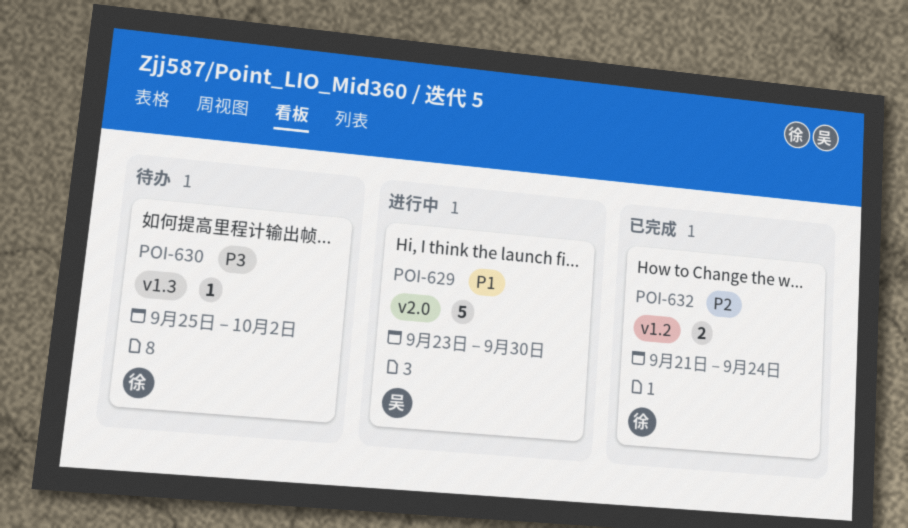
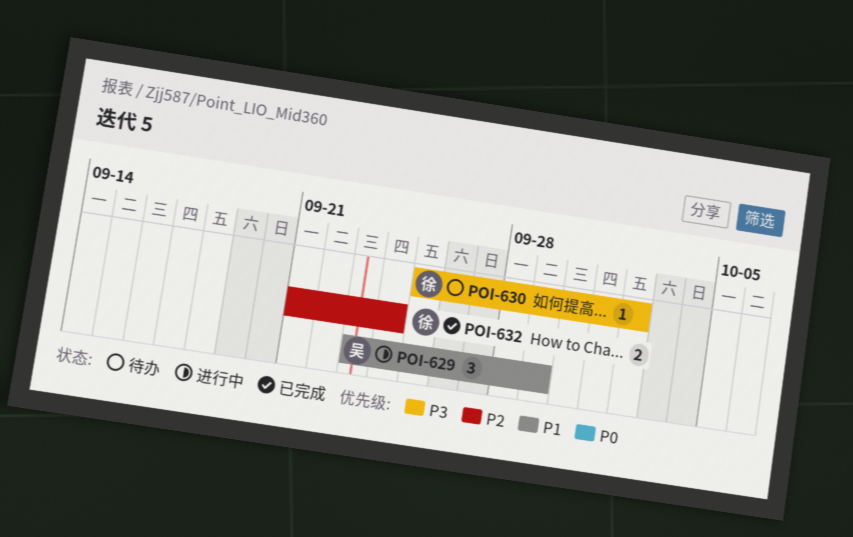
POI-629, estimate: 5 -> 3
POI-629, due: Sep 30 -> Sep 29

